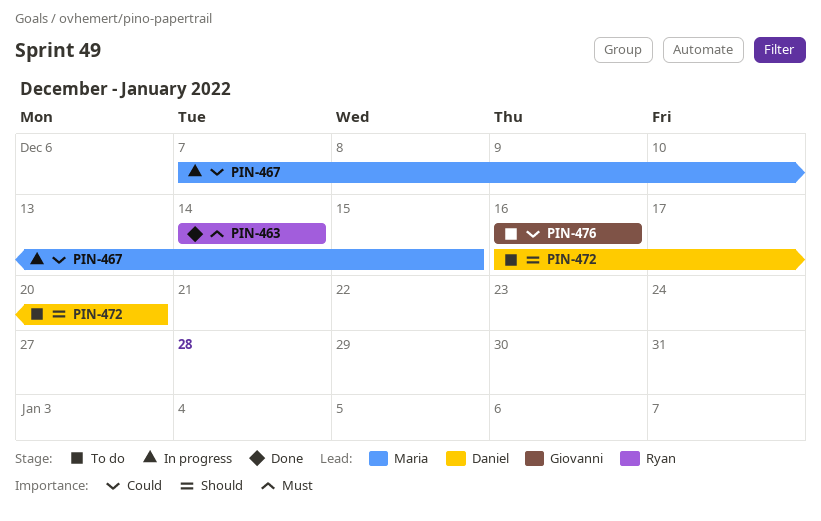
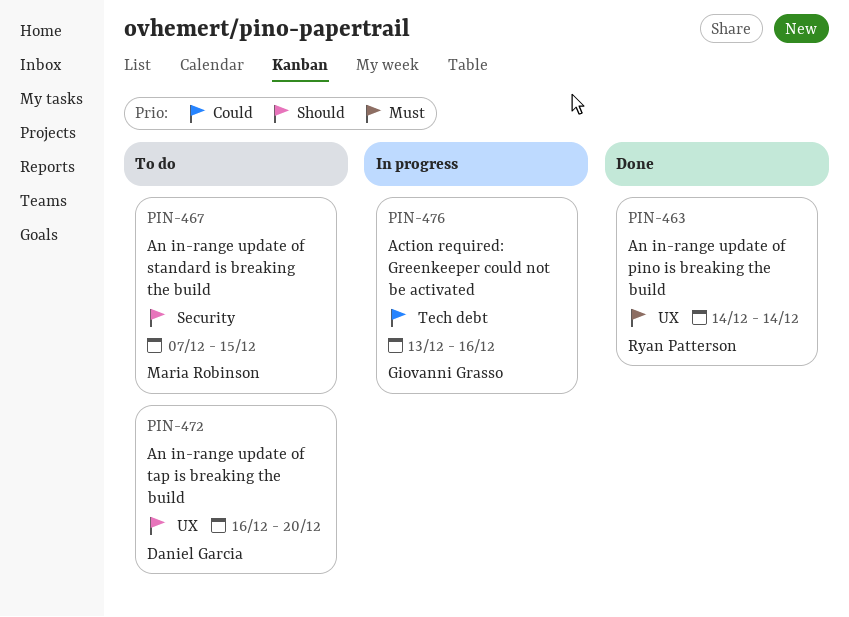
PIN-467, status: In progress -> To do
PIN-467, priority: Could -> Should
PIN-476, status: To do -> In progress
PIN-476, start: Dec 16 -> Dec 13

